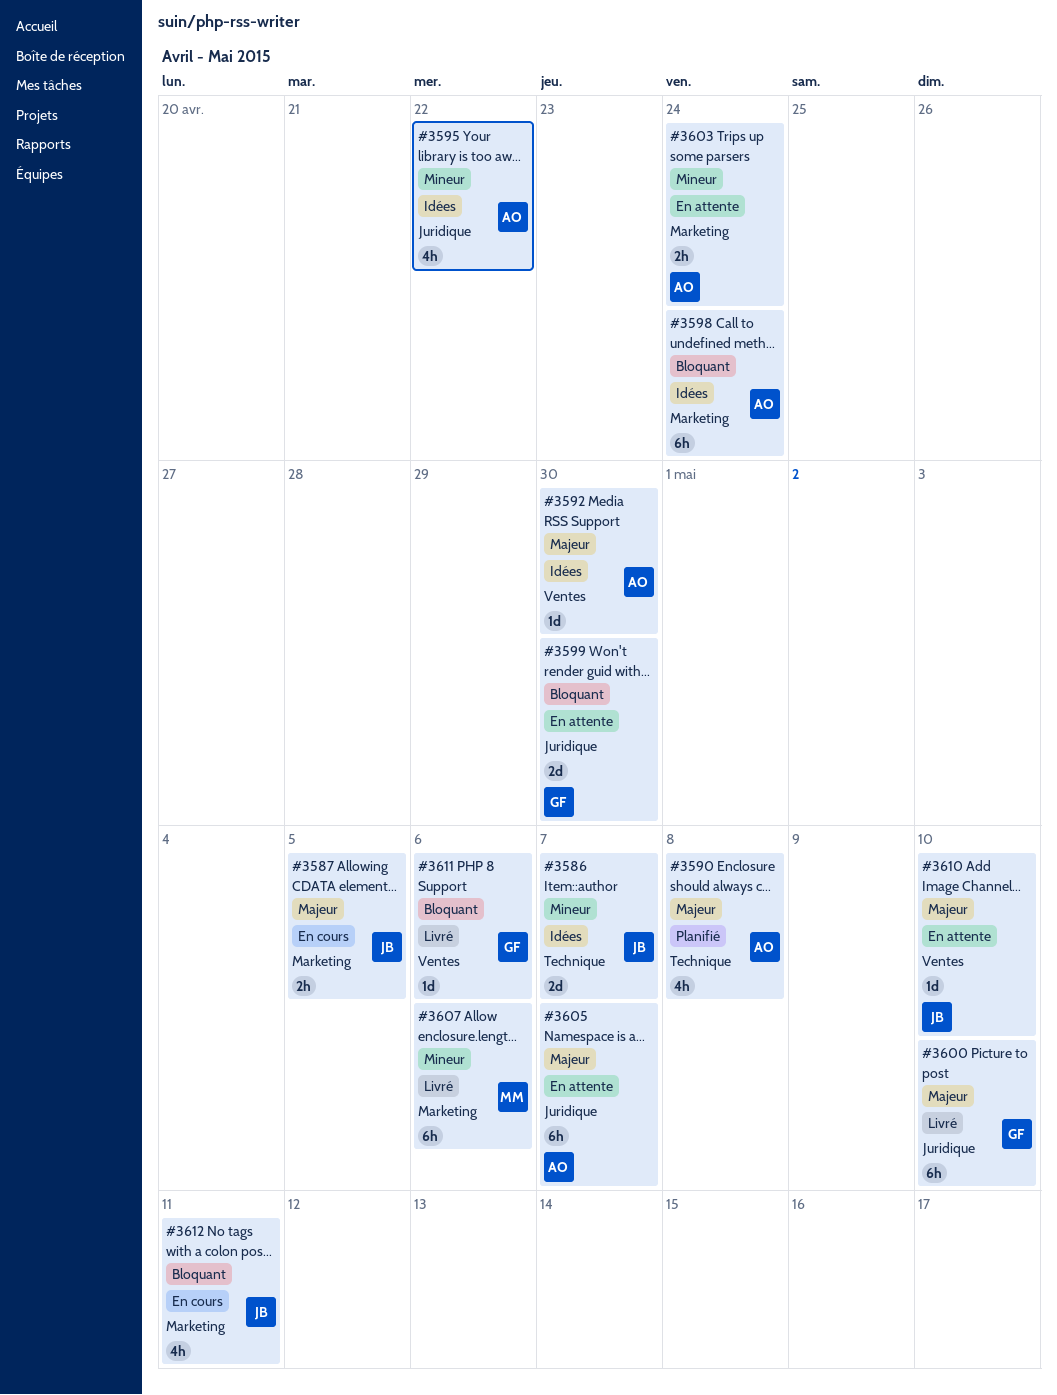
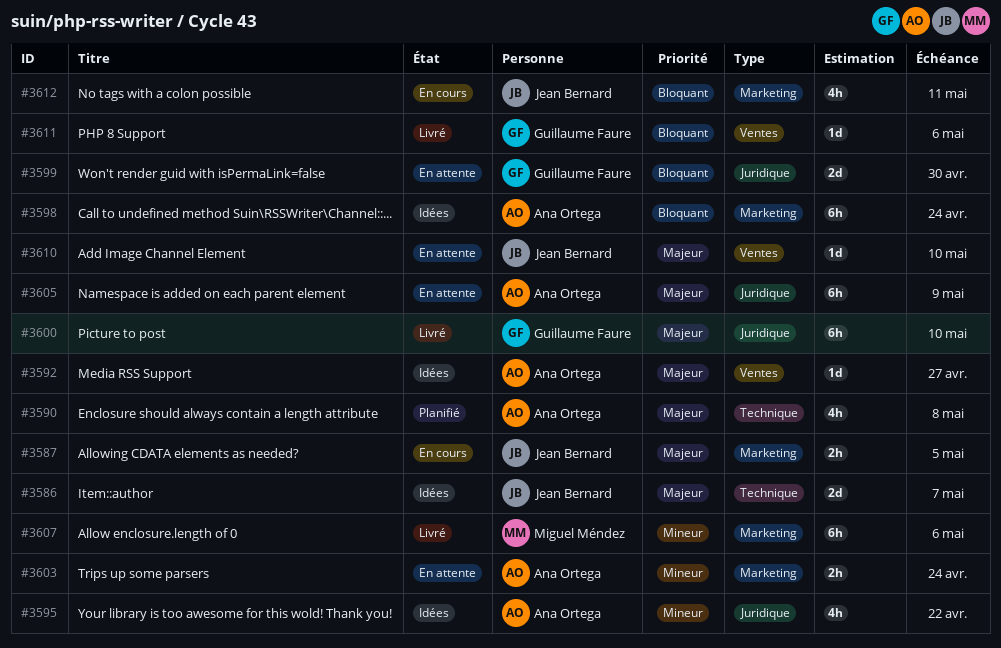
#3586, priority: Mineur -> Majeur
#3592, due: Apr 30 -> Apr 27
#3605, due: May 7 -> May 9

